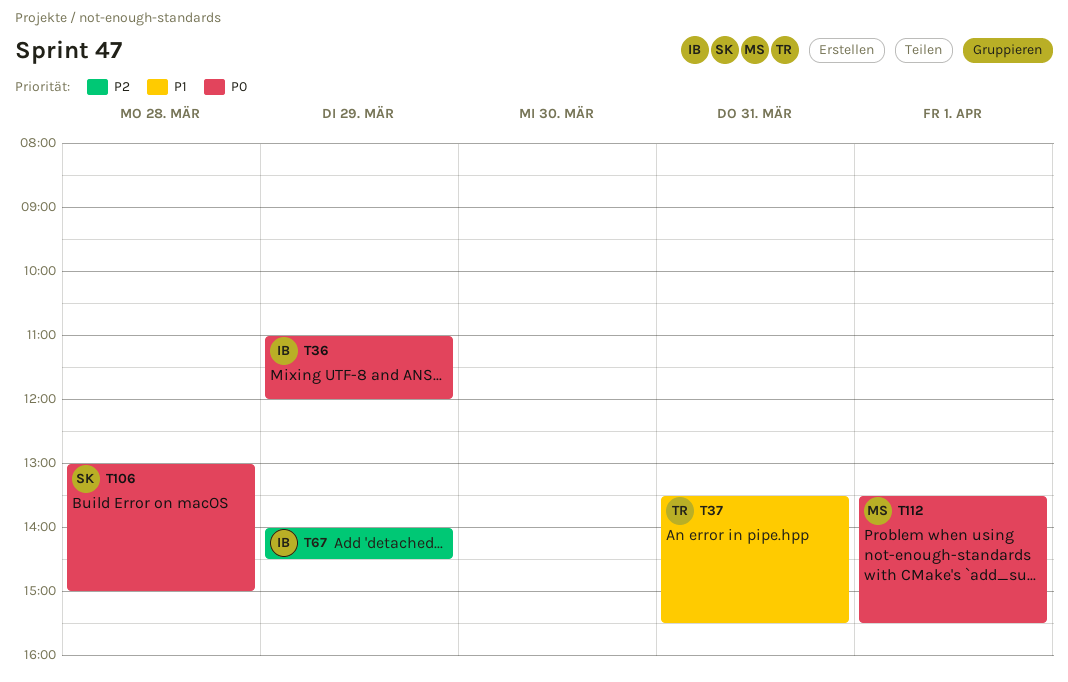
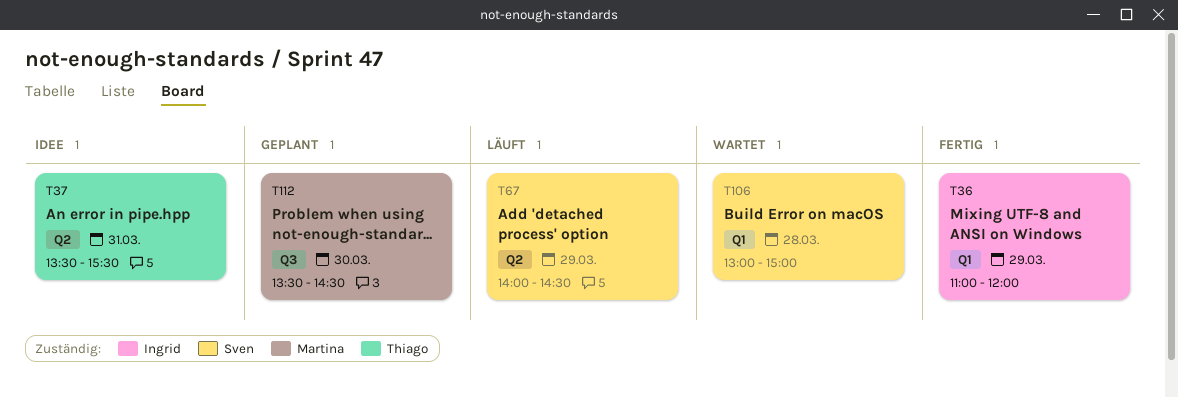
T67, owner: Ingrid -> Sven
T112, day: Apr 1 -> Mar 30
T112, ends: 15:30 -> 14:30

